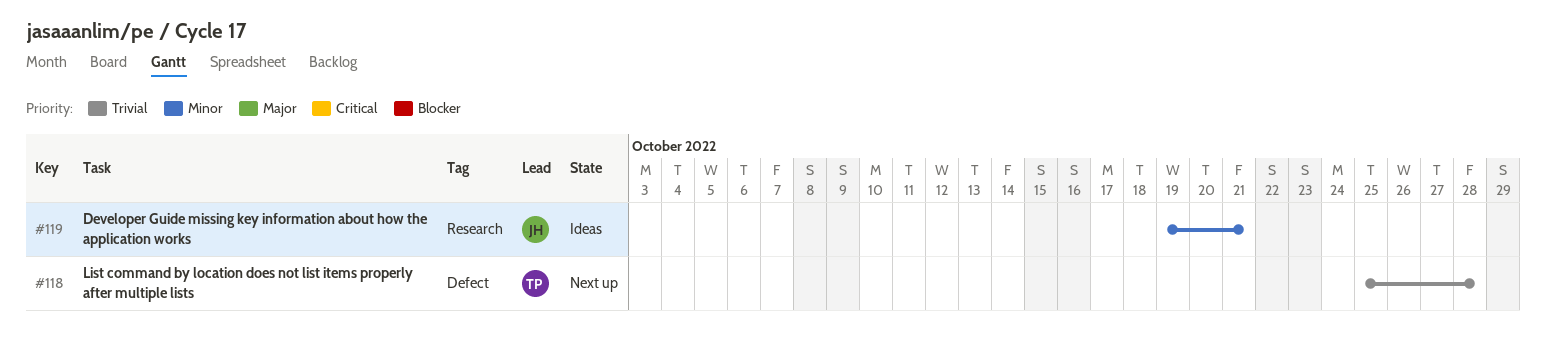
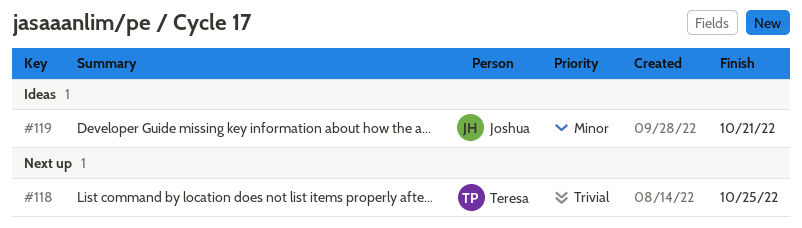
#118, due: Oct 28 -> Oct 25

